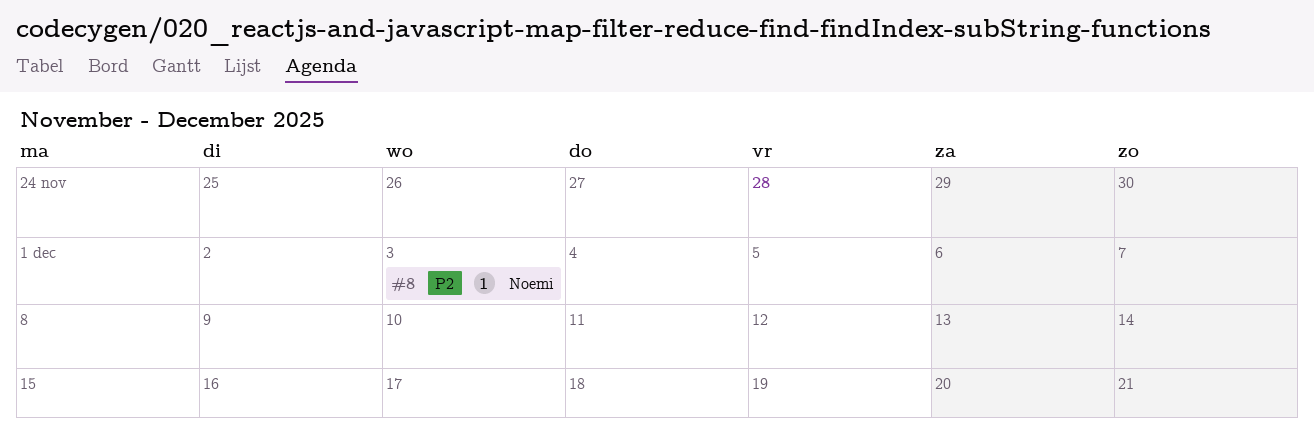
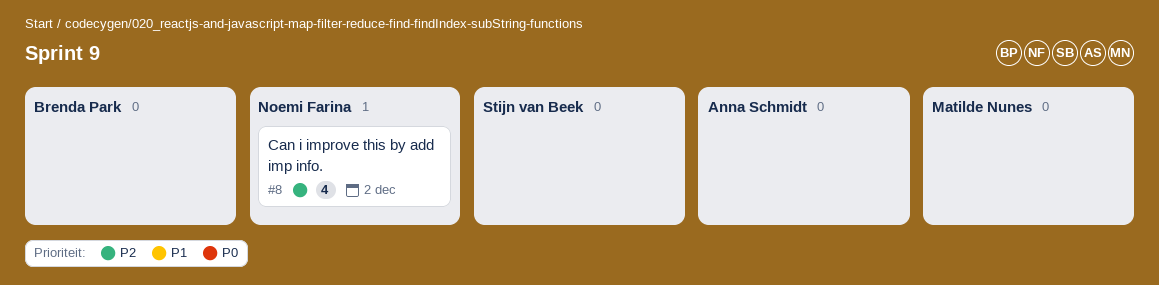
#8, estimate: 1 -> 4
#8, due: Dec 3 -> Dec 2

